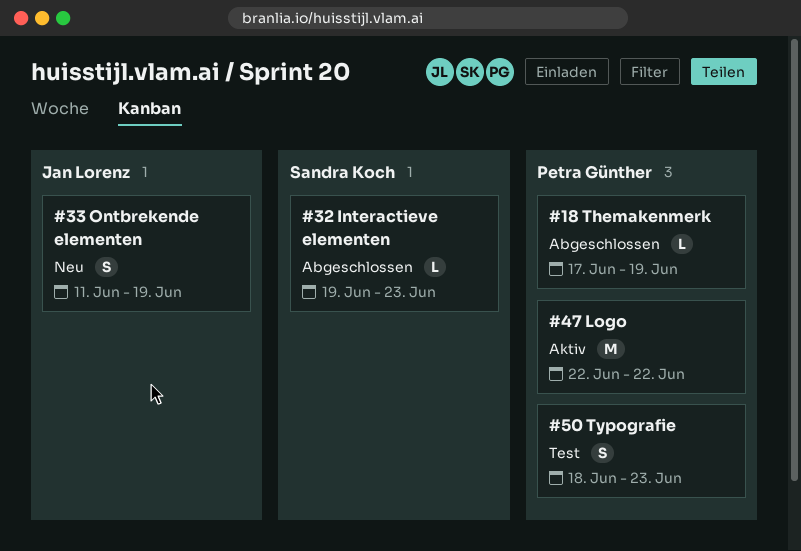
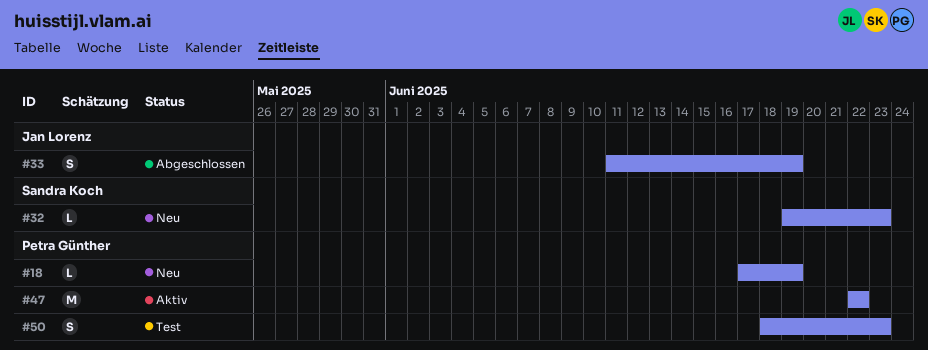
#18, status: Abgeschlossen -> Neu
#32, status: Abgeschlossen -> Neu
#33, status: Neu -> Abgeschlossen

